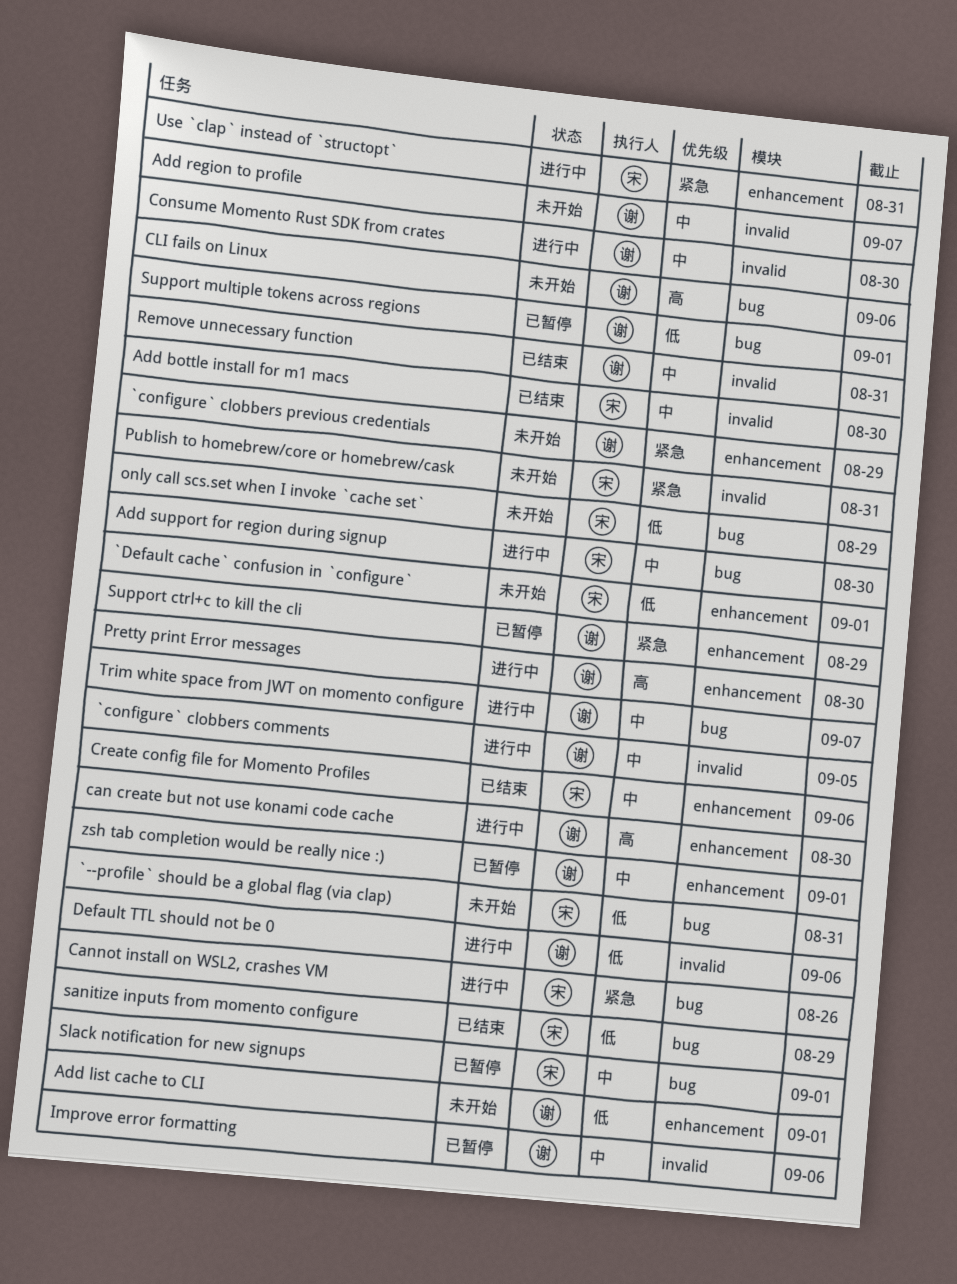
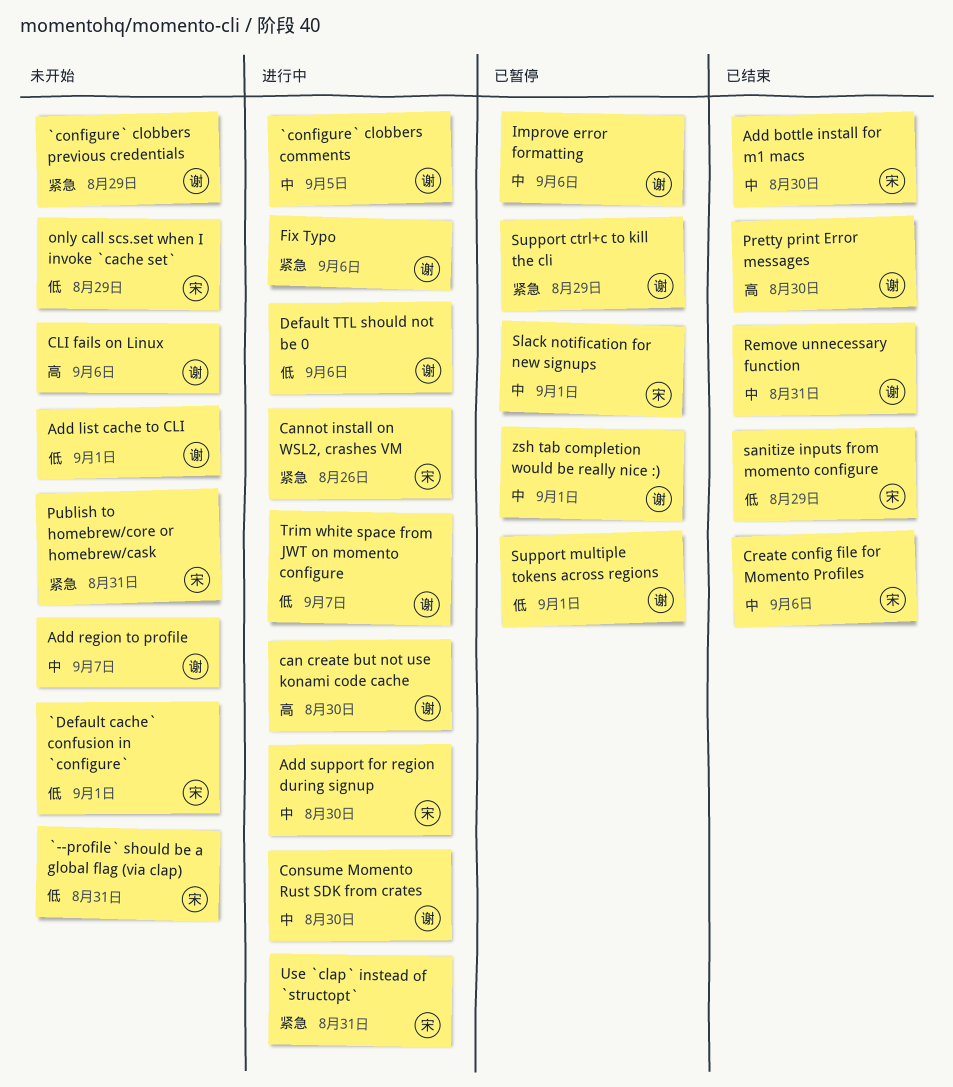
Fix Typo: none -> present
Pretty print Error messages, status: 进行中 -> 已结束
Trim white space from JWT on momento configure, priority: 中 -> 低

